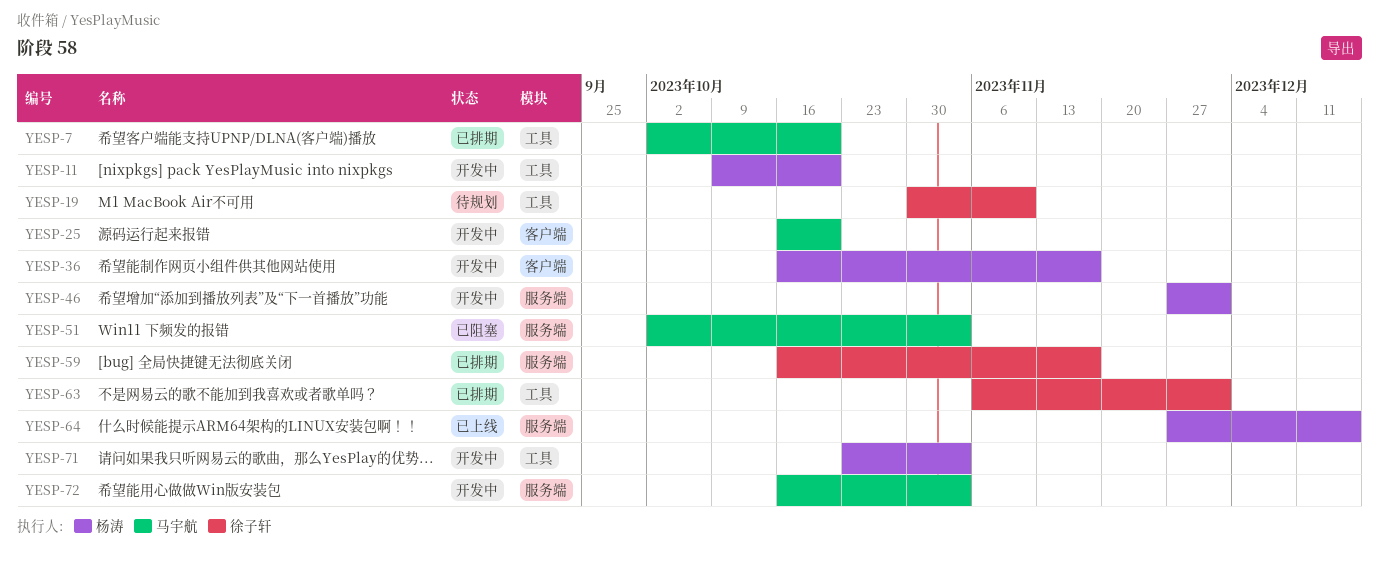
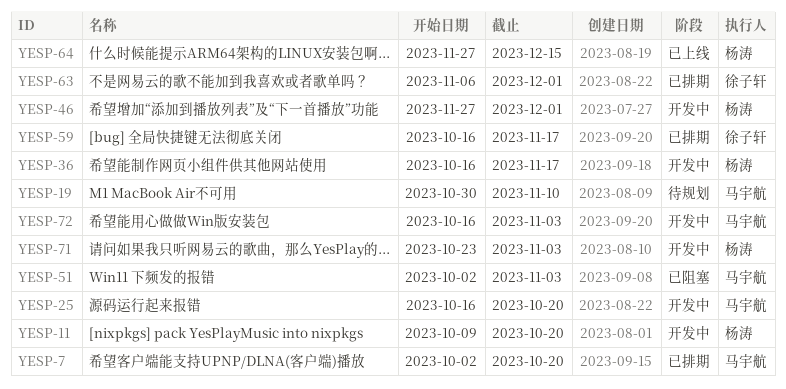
YESP-19, owner: 徐子轩 -> 马宇航

